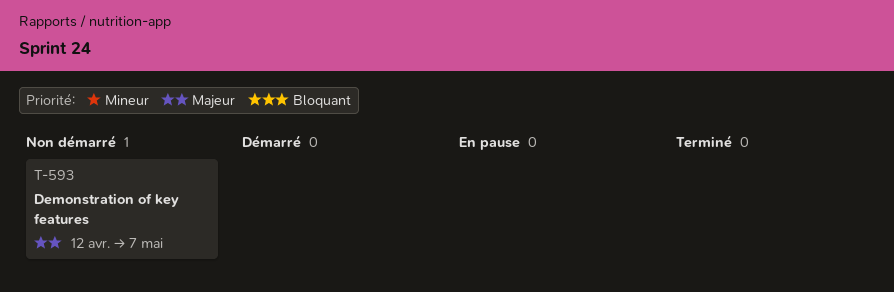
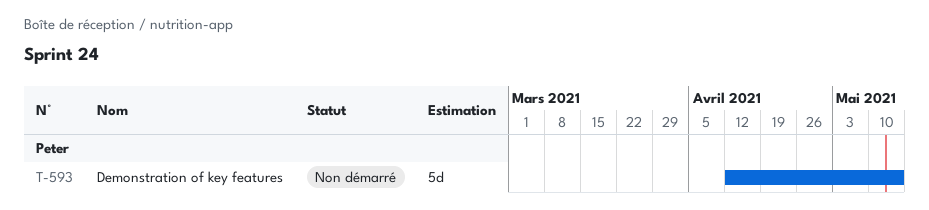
T-593, due: May 7 -> May 14

